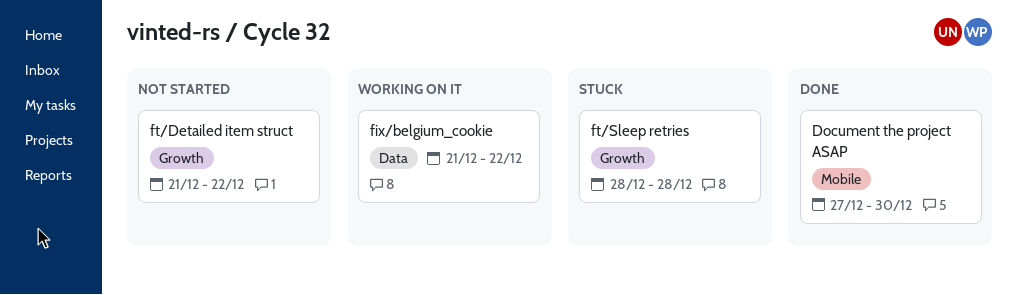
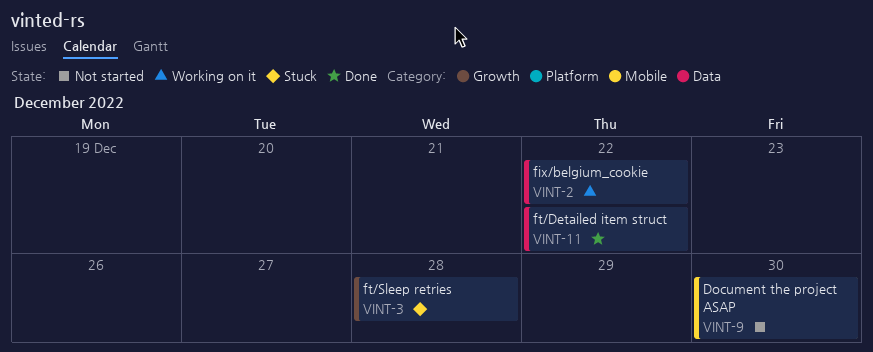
Document the project ASAP, status: Done -> Not started
ft/Detailed item struct, status: Not started -> Done
ft/Detailed item struct, label: Growth -> Data

